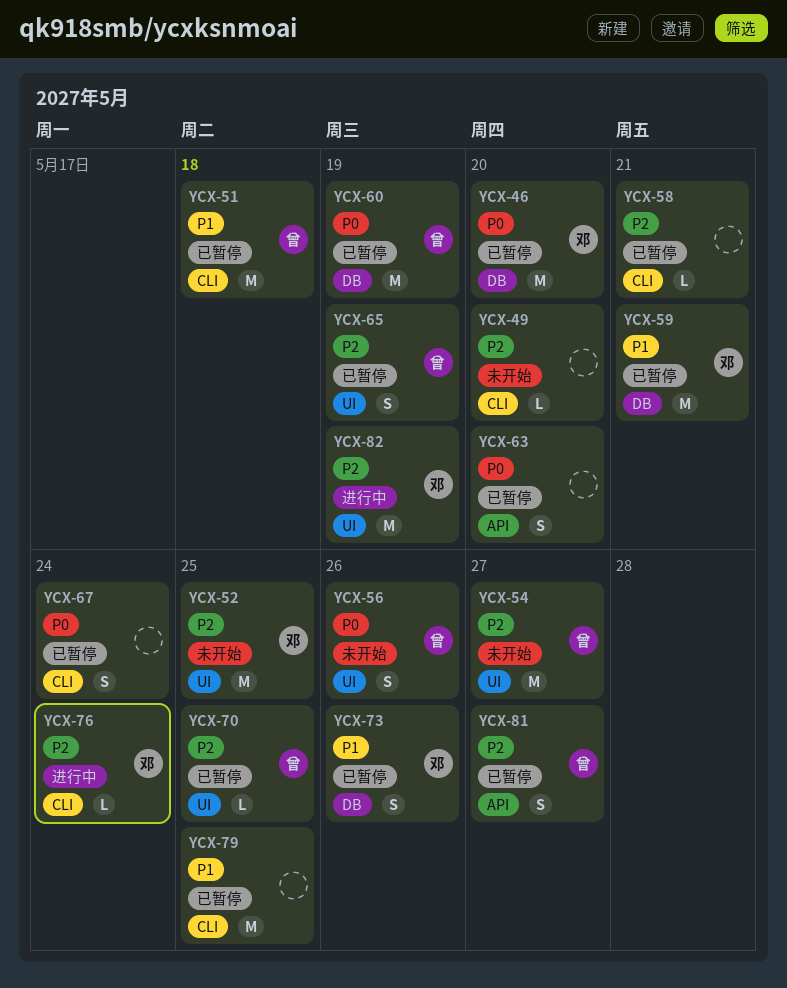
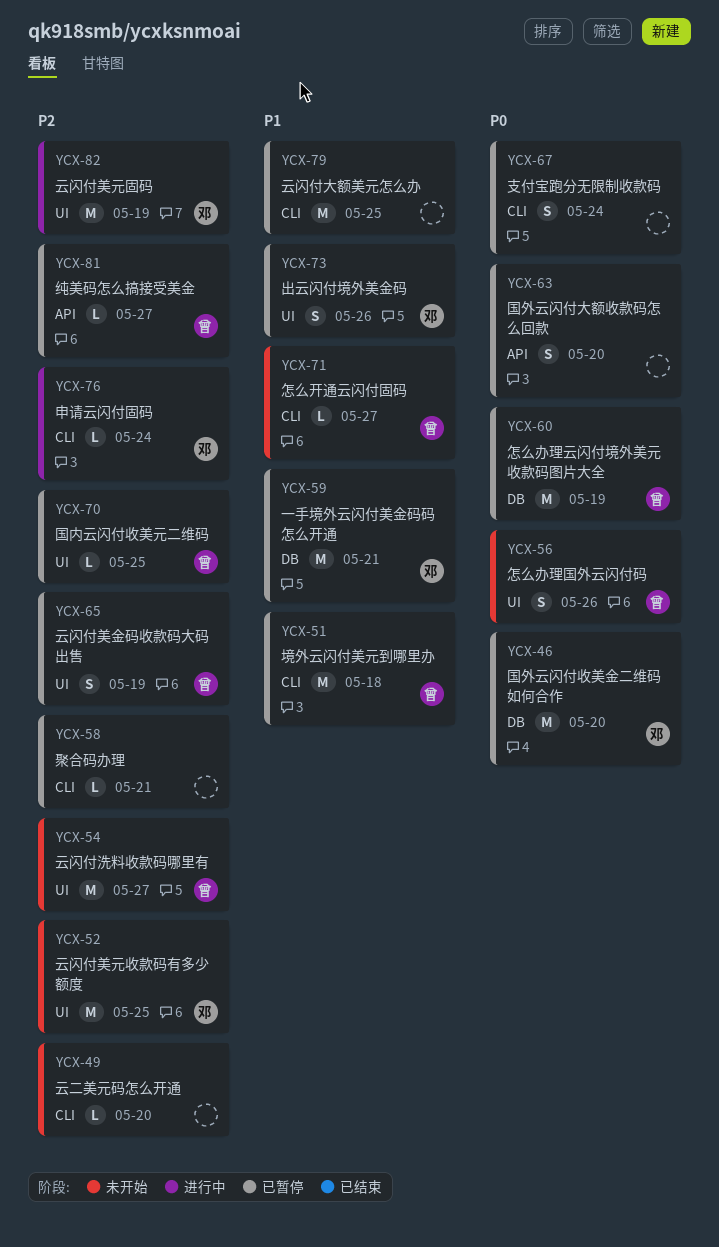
YCX-71: none -> present
YCX-73, label: DB -> UI
YCX-81, estimate: S -> L

